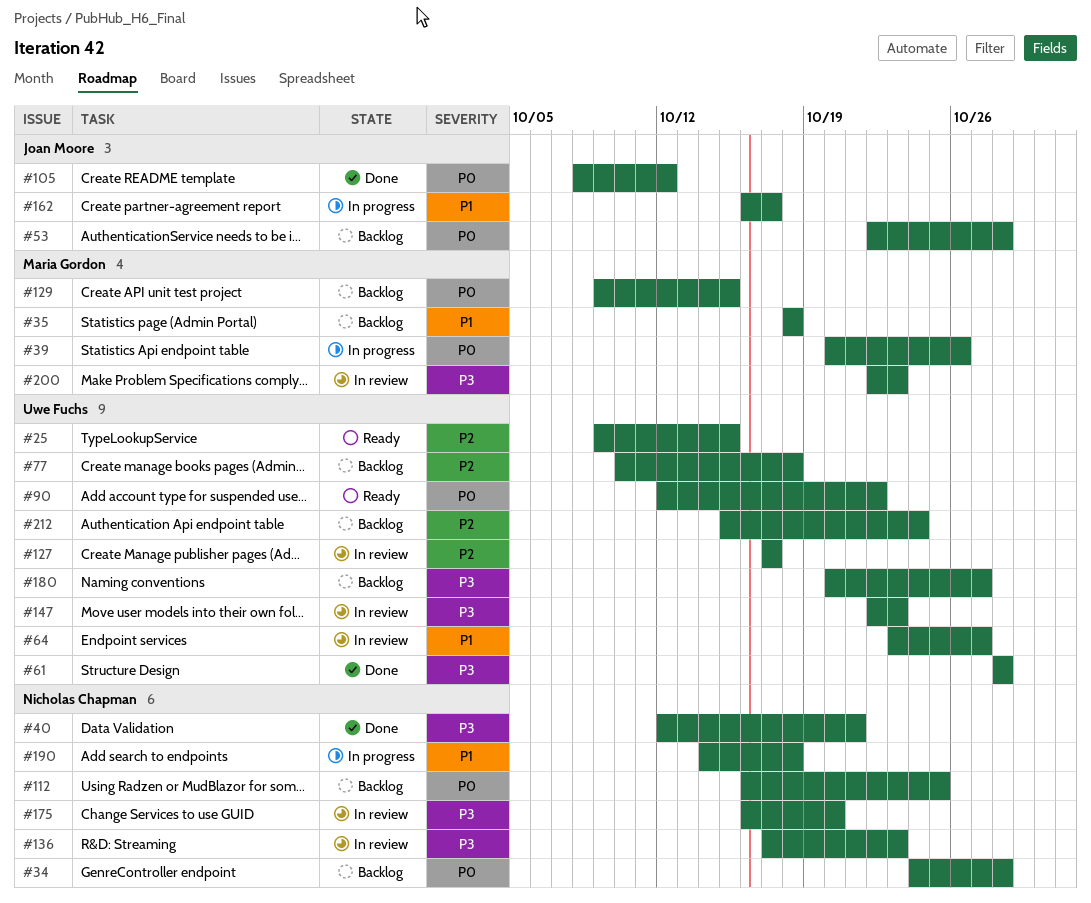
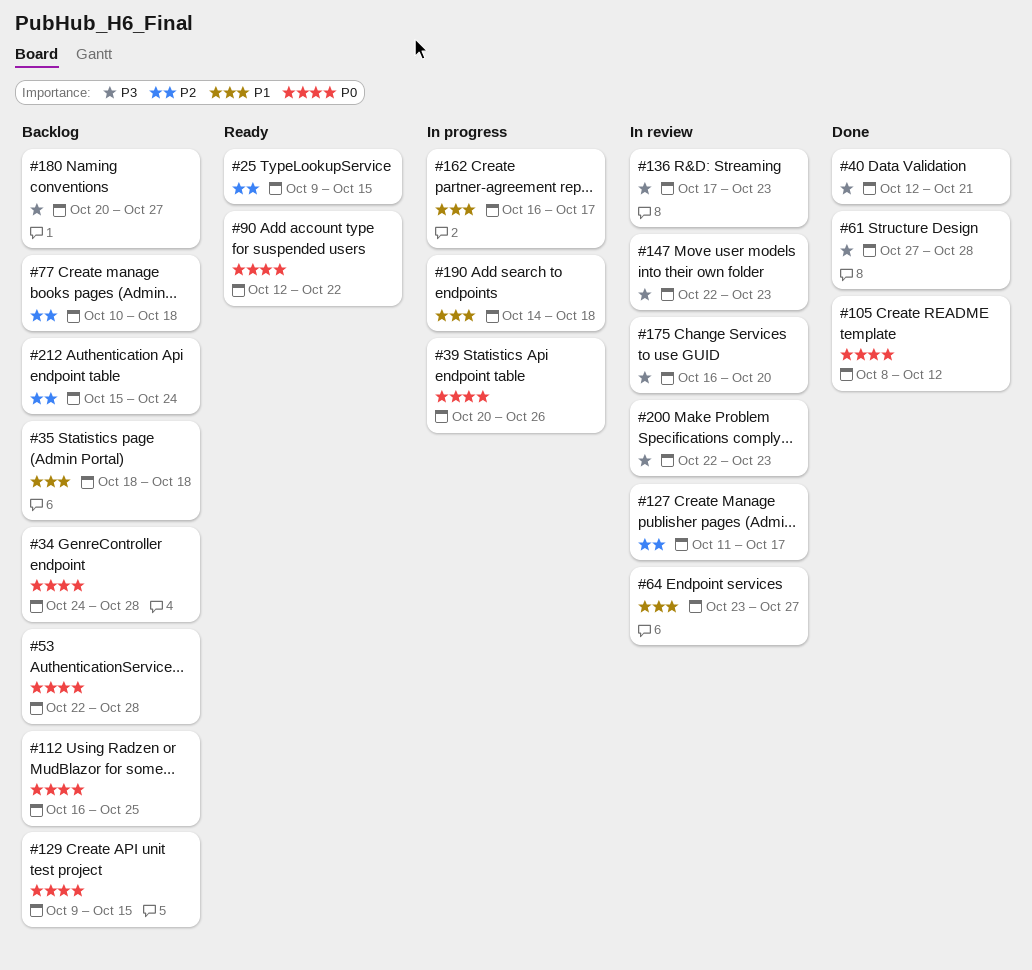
#61, start: Oct 28 -> Oct 27
#127, start: Oct 17 -> Oct 11

